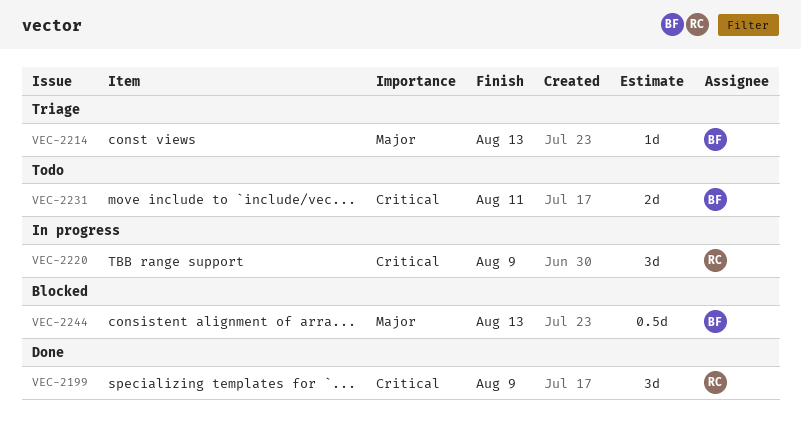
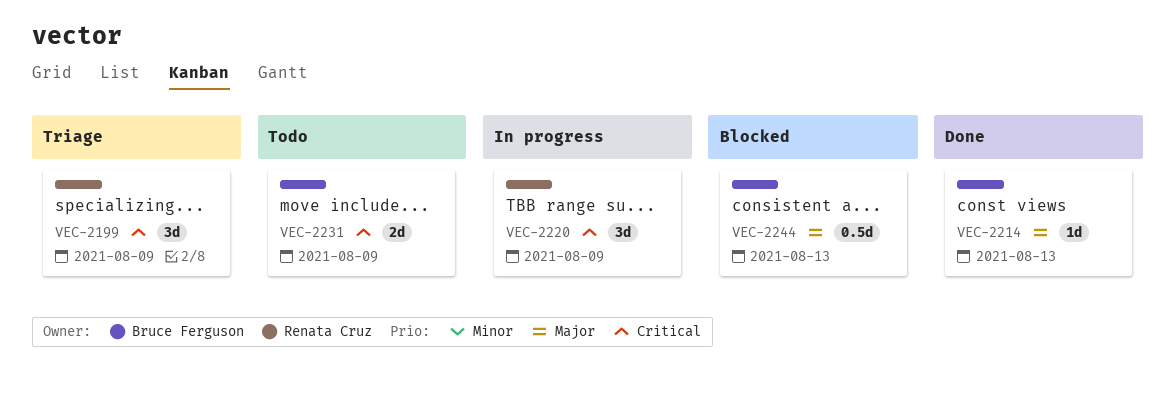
VEC-2199, status: Done -> Triage
VEC-2214, status: Triage -> Done
VEC-2231, due: Aug 11 -> Aug 9

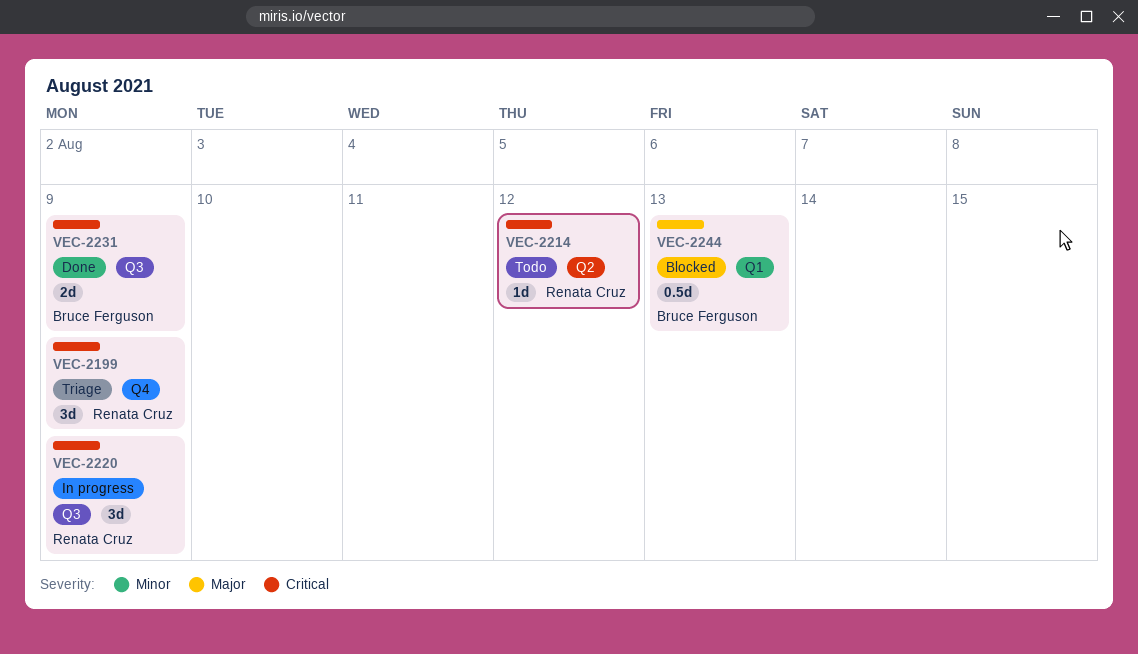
VEC-2214, status: Done -> Todo
VEC-2214, owner: Bruce Ferguson -> Renata Cruz
VEC-2214, priority: Major -> Critical
VEC-2214, due: Aug 13 -> Aug 12
VEC-2231, status: Todo -> Done

